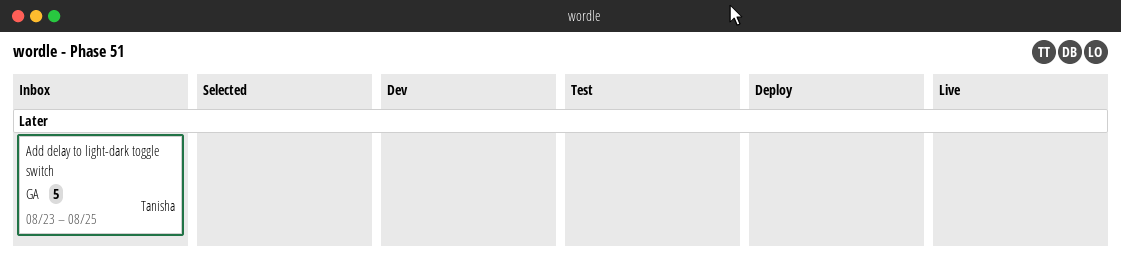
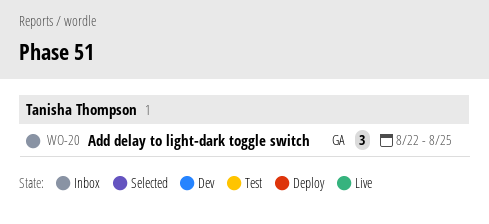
Add delay to light-dark toggle switch, estimate: 5 -> 3
Add delay to light-dark toggle switch, start: Aug 23 -> Aug 22

